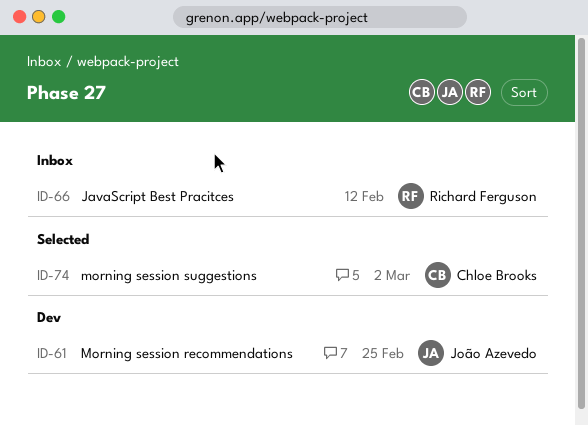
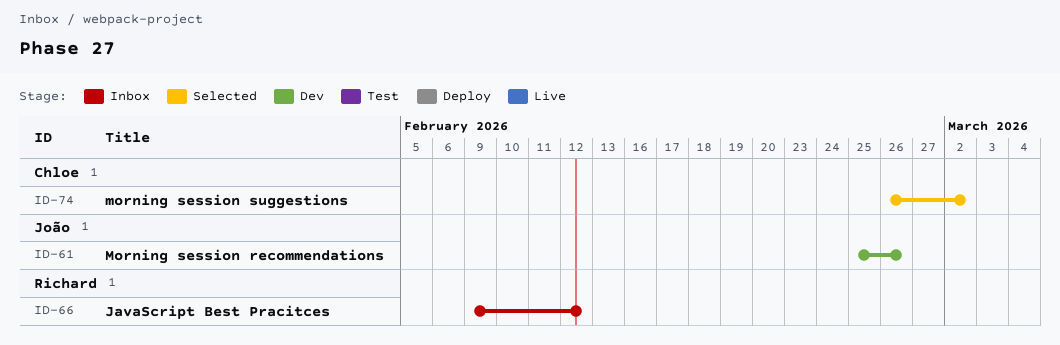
ID-61, due: Feb 25 -> Feb 26

